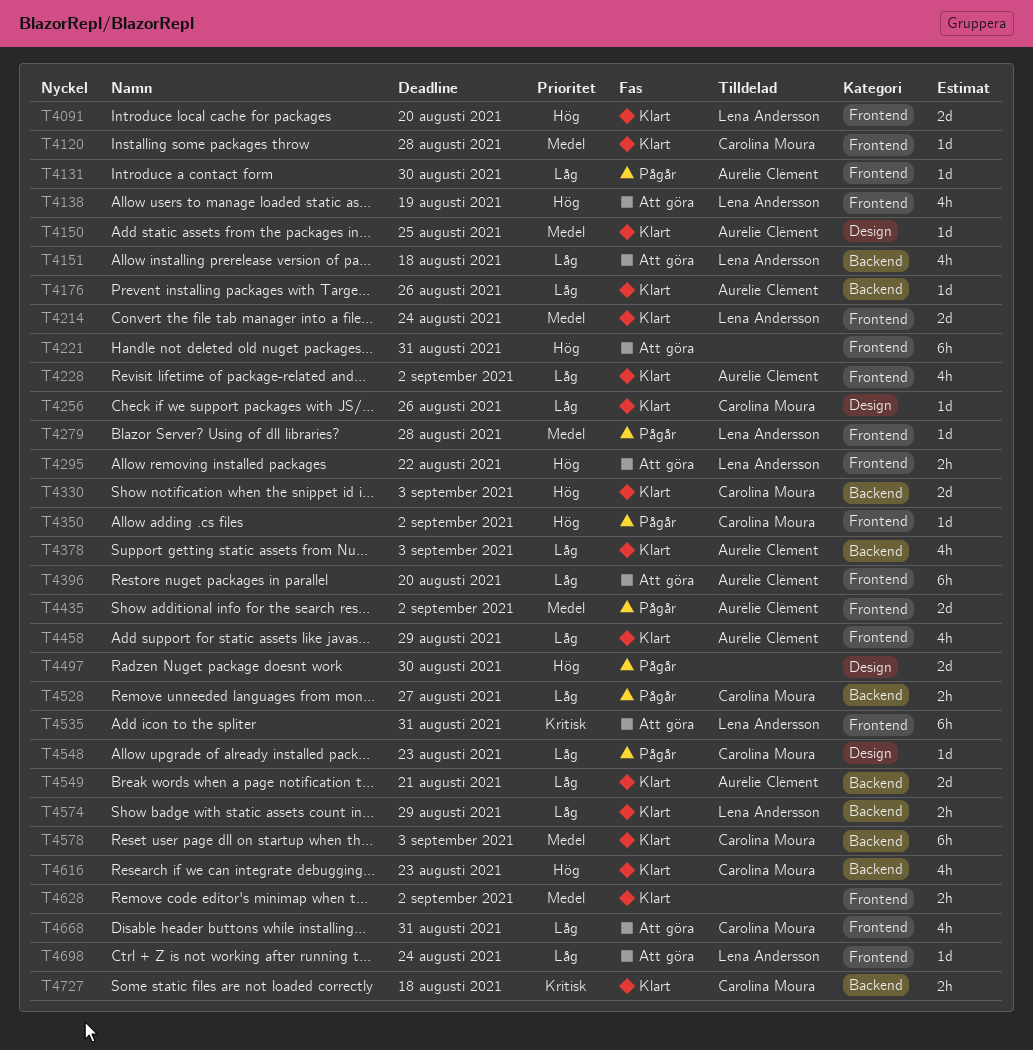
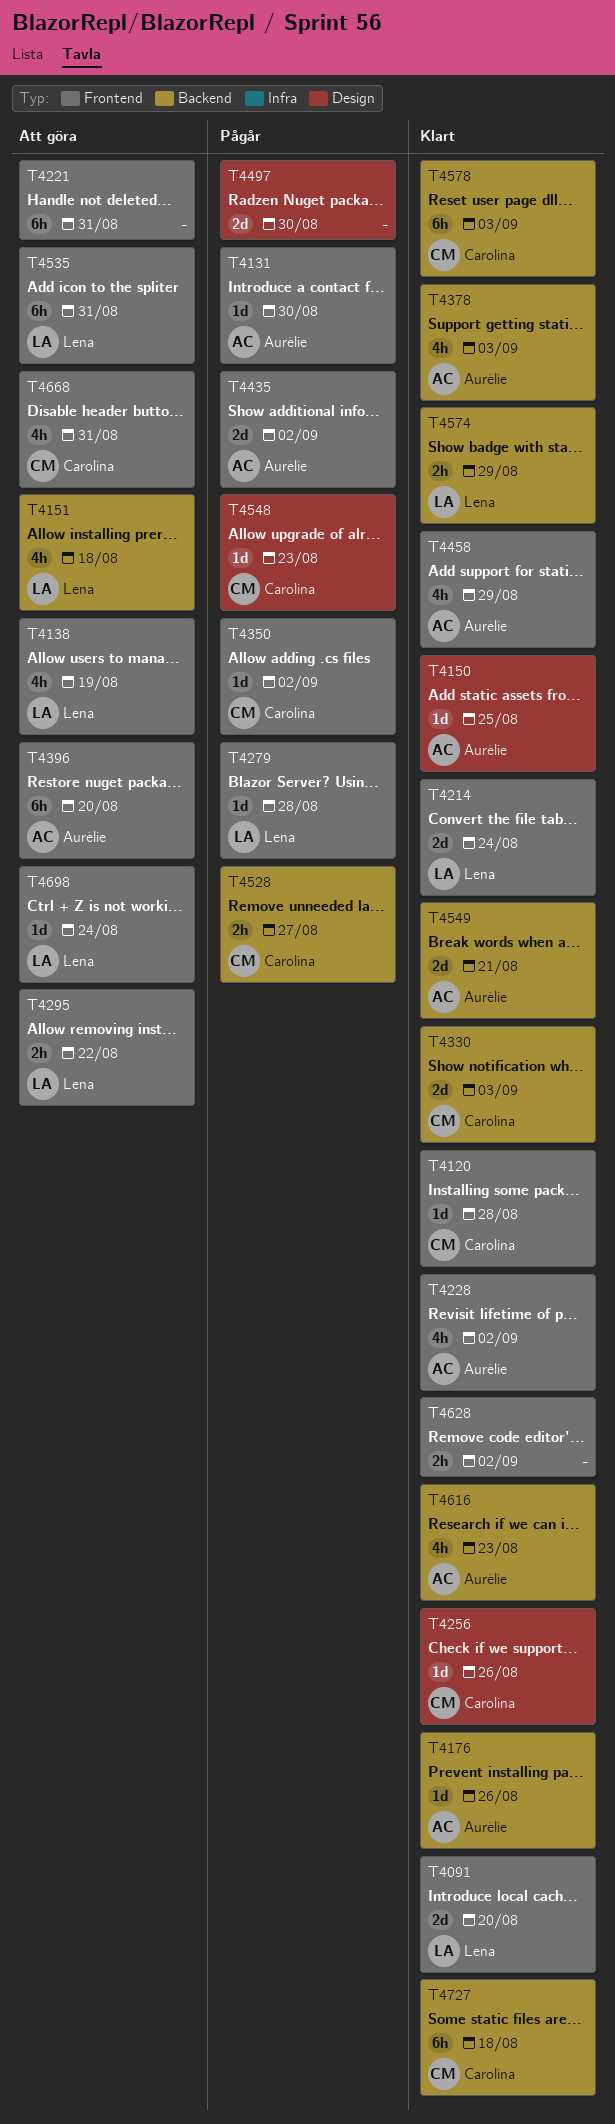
T4616, owner: Carolina Moura -> Aurélie Clément
T4727, estimate: 2h -> 6h

